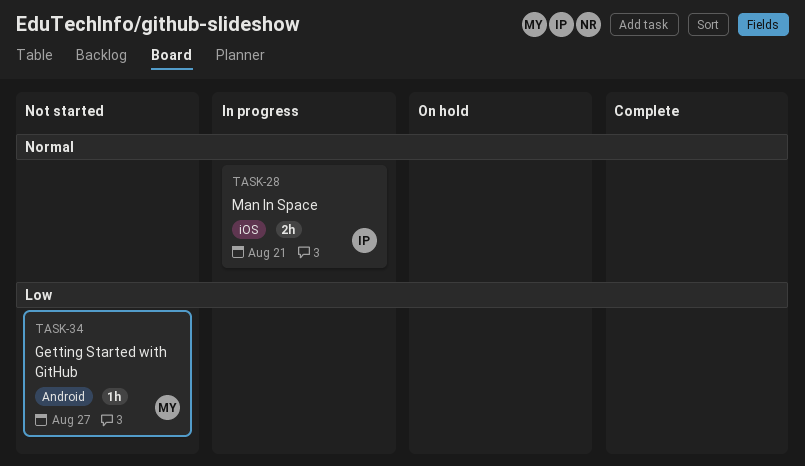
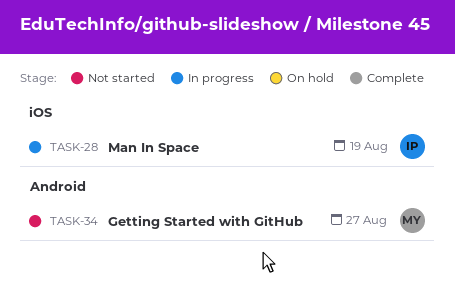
TASK-28, due: Aug 21 -> Aug 19

